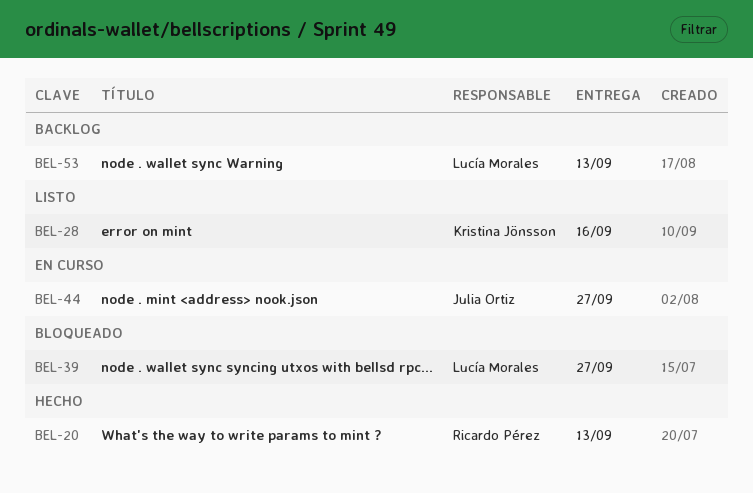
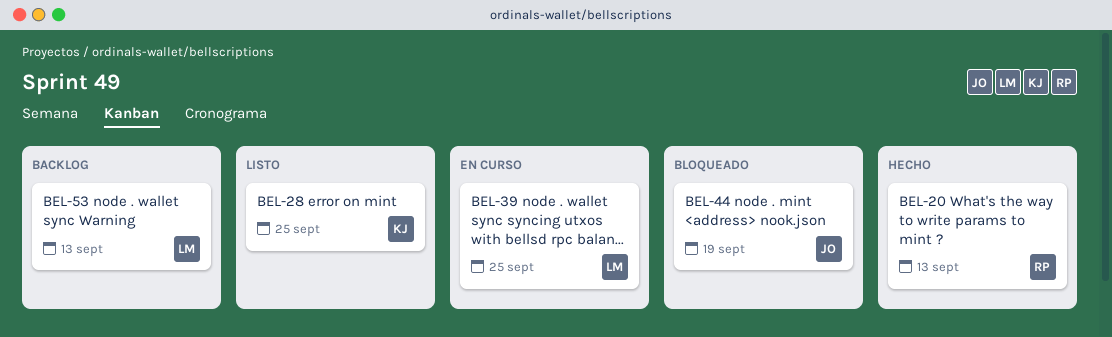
BEL-28, due: Sep 16 -> Sep 25
BEL-39, status: Bloqueado -> En curso
BEL-39, due: Sep 27 -> Sep 25
BEL-44, status: En curso -> Bloqueado
BEL-44, due: Sep 27 -> Sep 19

